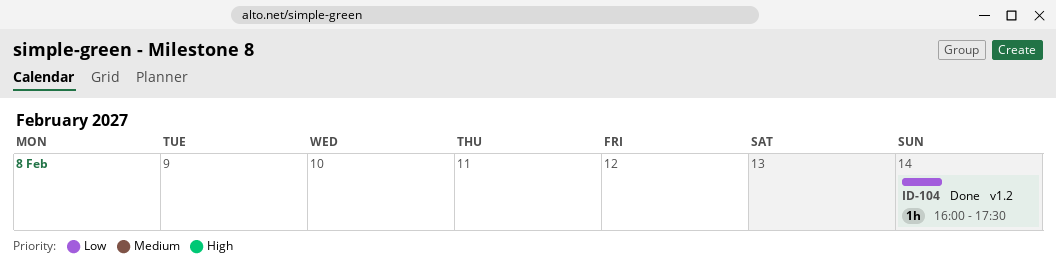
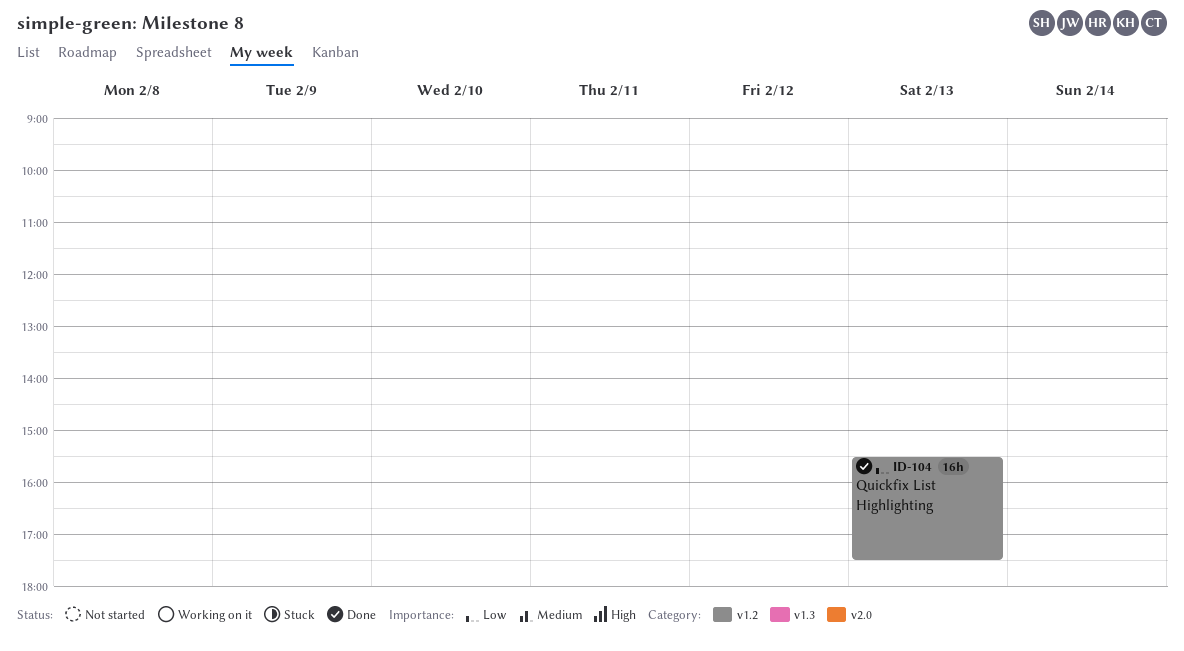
ID-104, estimate: 1h -> 16h
ID-104, day: Feb 14 -> Feb 13
ID-104, begins: 16:00 -> 15:30

